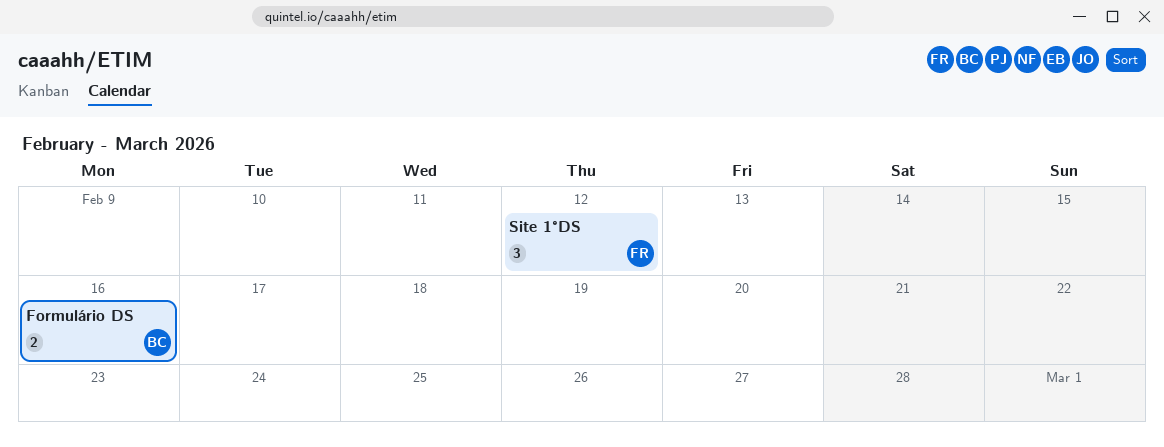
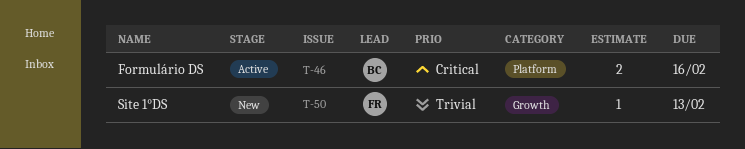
Site 1°DS, estimate: 3 -> 1
Site 1°DS, due: Feb 12 -> Feb 13

